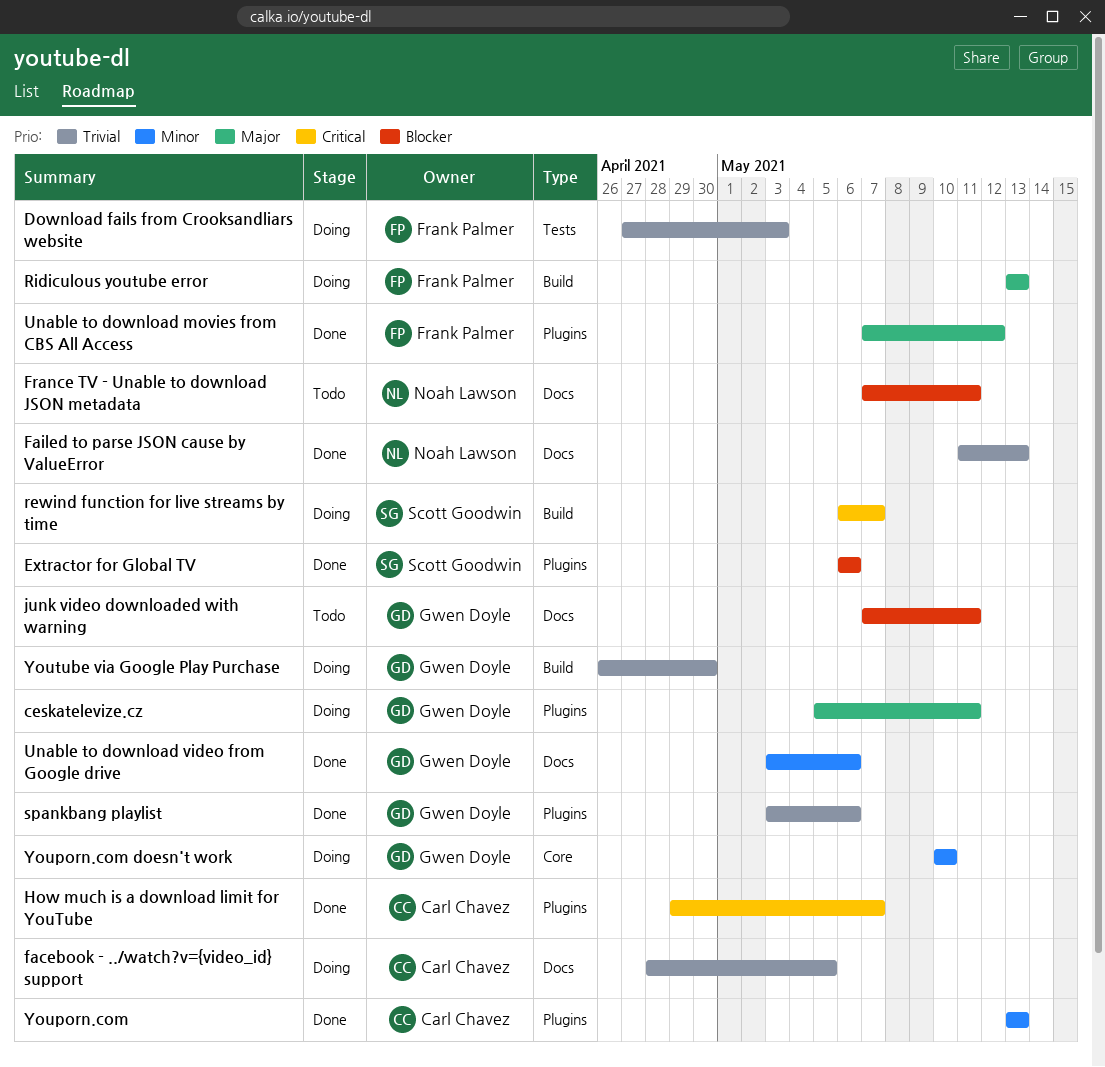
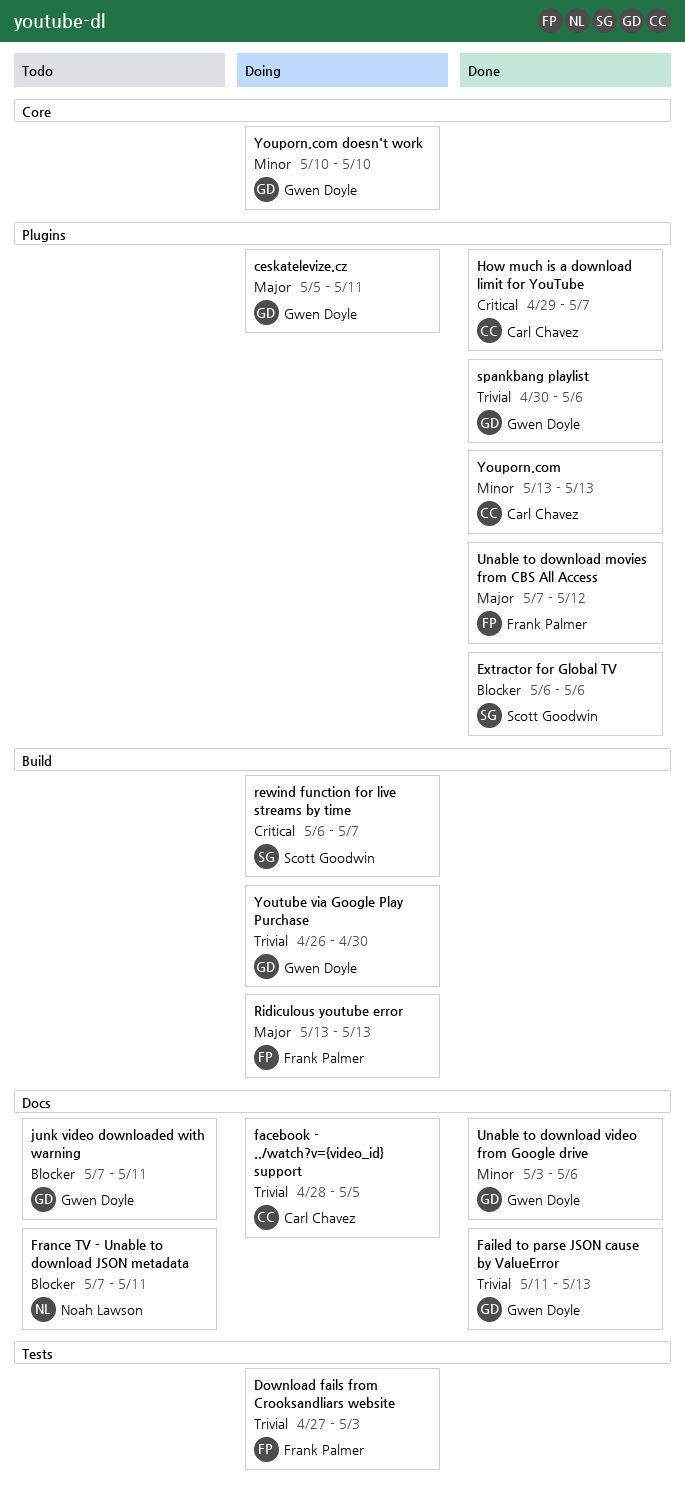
Failed to parse JSON cause by ValueError, owner: Noah Lawson -> Gwen Doyle
spankbang playlist, start: May 3 -> Apr 30

